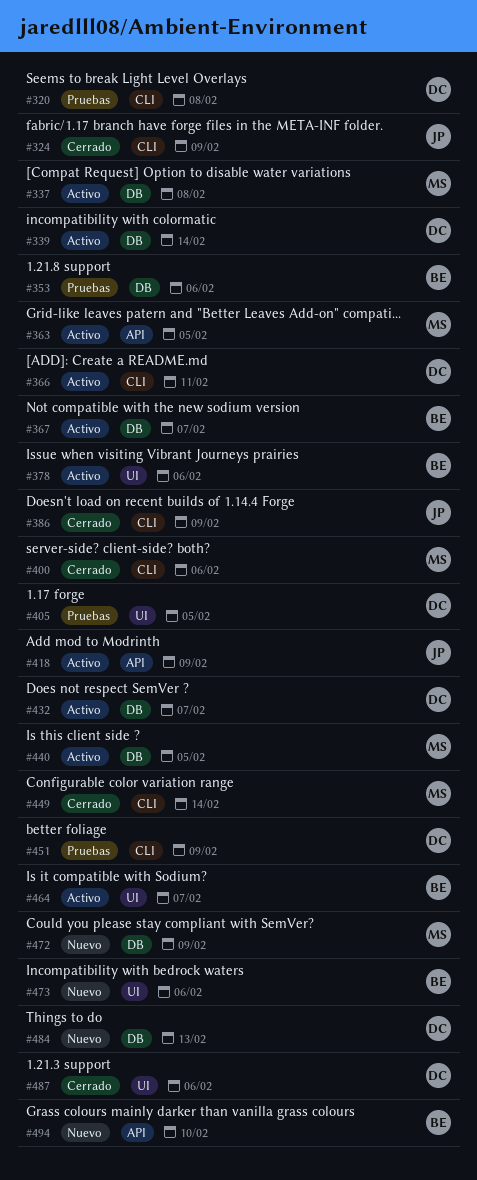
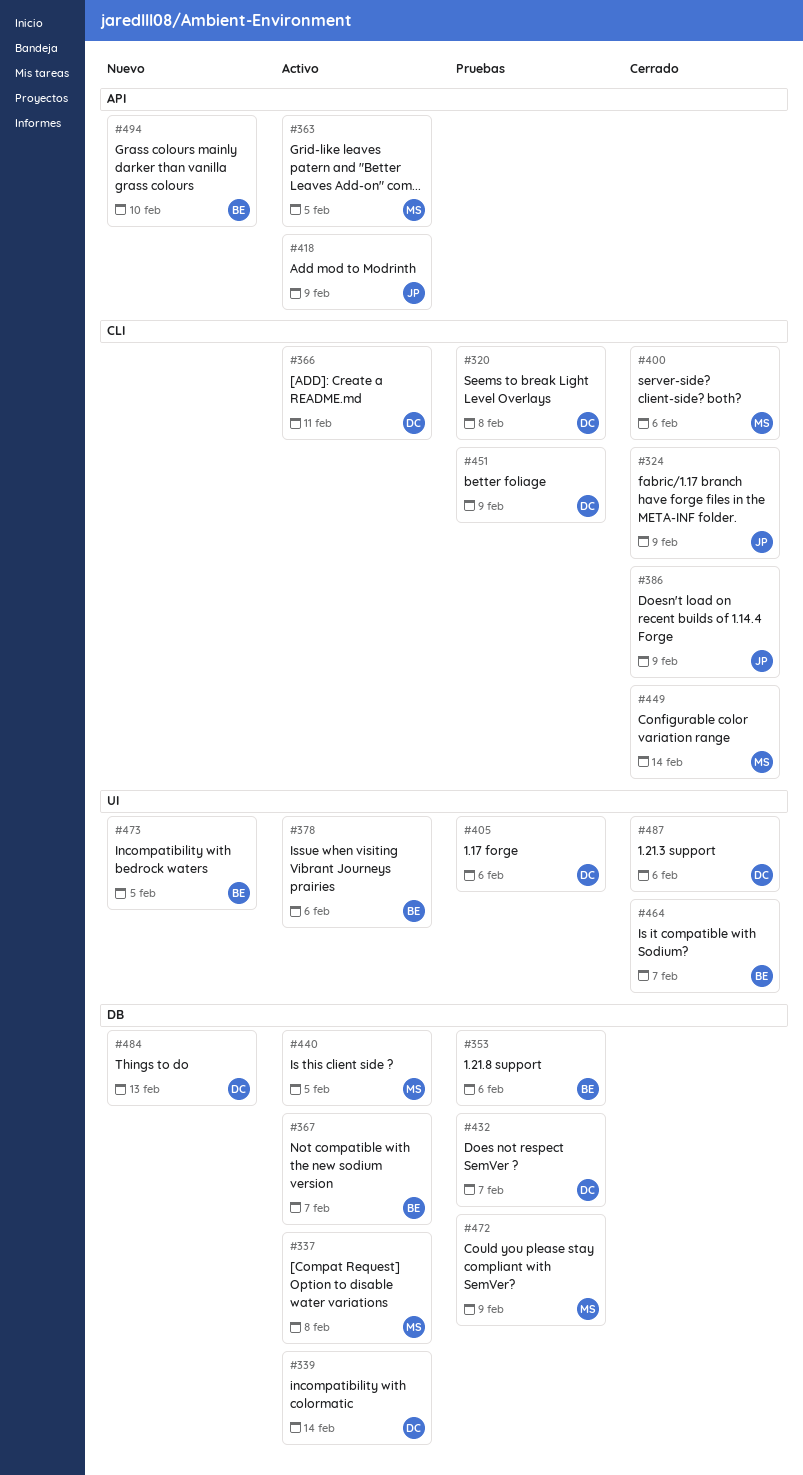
#405, due: Feb 5 -> Feb 6
#432, status: Activo -> Pruebas
#464, status: Activo -> Cerrado
#472, status: Nuevo -> Pruebas
#473, due: Feb 6 -> Feb 5

